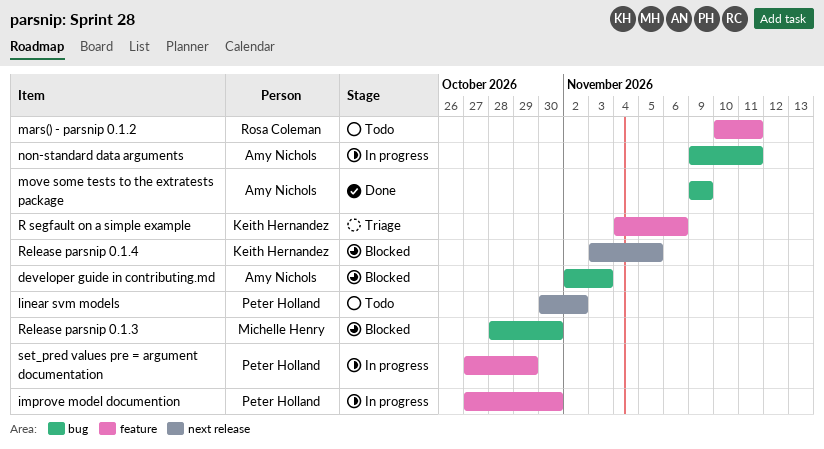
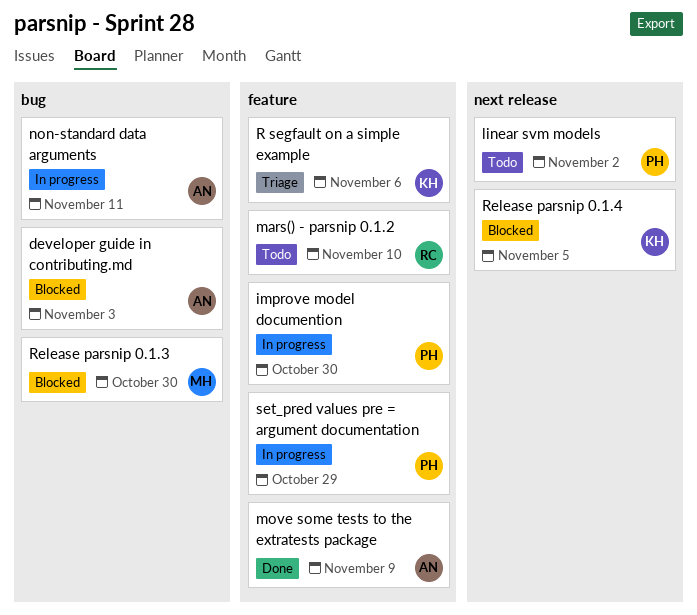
mars() - parsnip 0.1.2, due: Nov 11 -> Nov 10
move some tests to the extratests package, label: bug -> feature

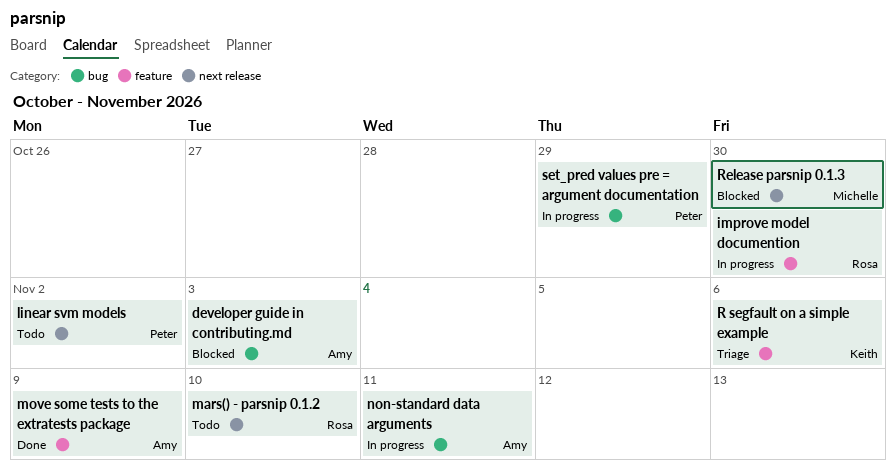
improve model documention, owner: Peter -> Rosa
mars() - parsnip 0.1.2, label: feature -> next release
Release parsnip 0.1.3, label: bug -> next release
Release parsnip 0.1.4: present -> none
set_pred values pre = argument documentation, label: feature -> bug

